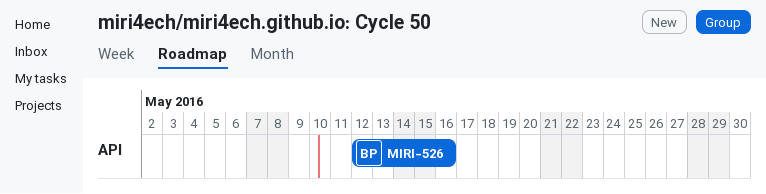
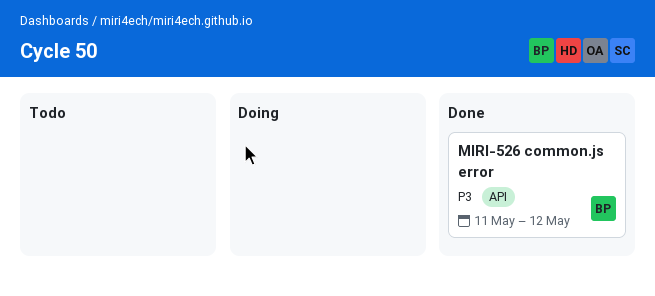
MIRI-526, start: May 12 -> May 11
MIRI-526, due: May 16 -> May 12

